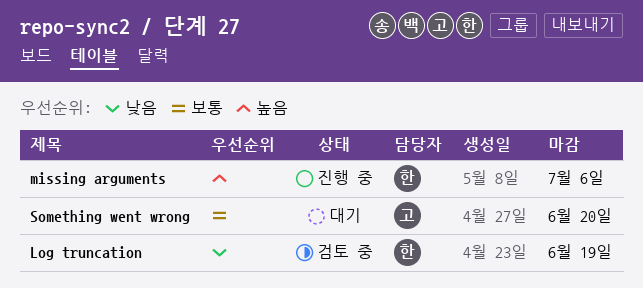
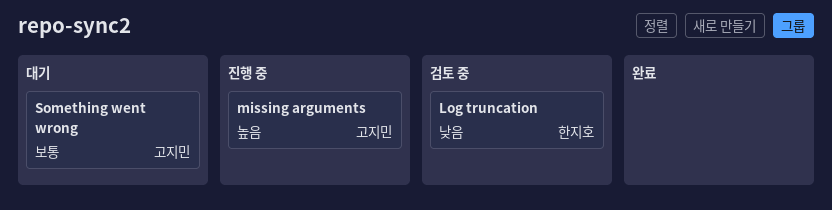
missing arguments, owner: 한지호 -> 고지민

